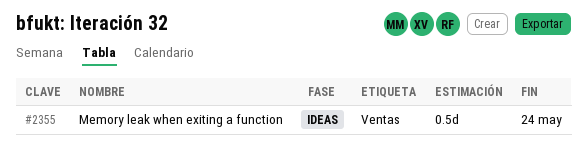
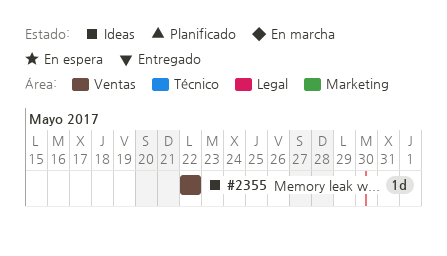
#2355, estimate: 0.5d -> 1d
#2355, due: May 24 -> May 22

